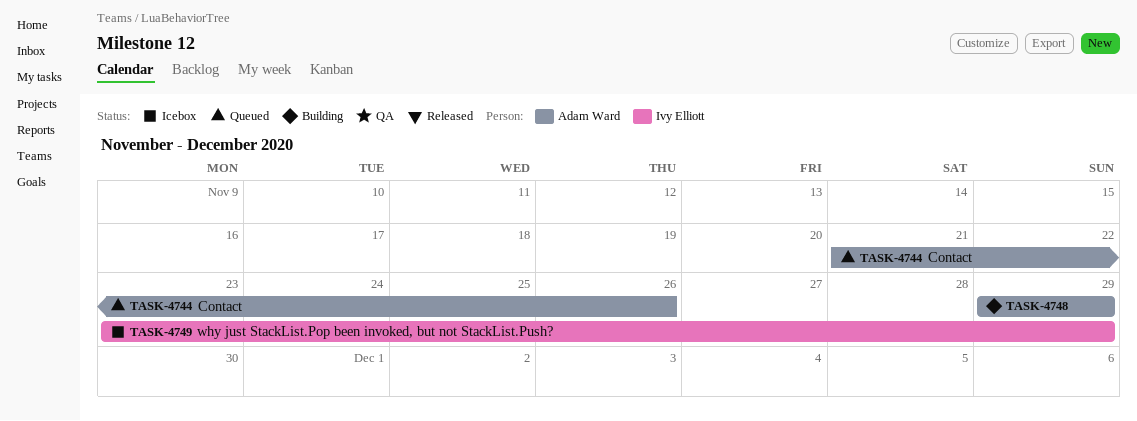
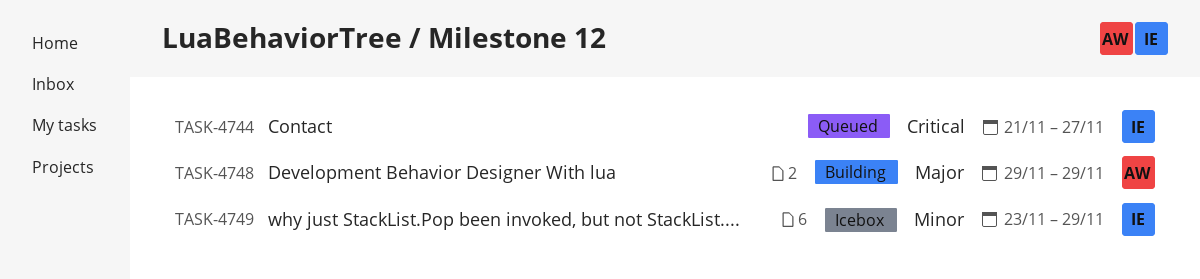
TASK-4744, owner: Adam Ward -> Ivy Elliott
TASK-4744, due: Nov 26 -> Nov 27

